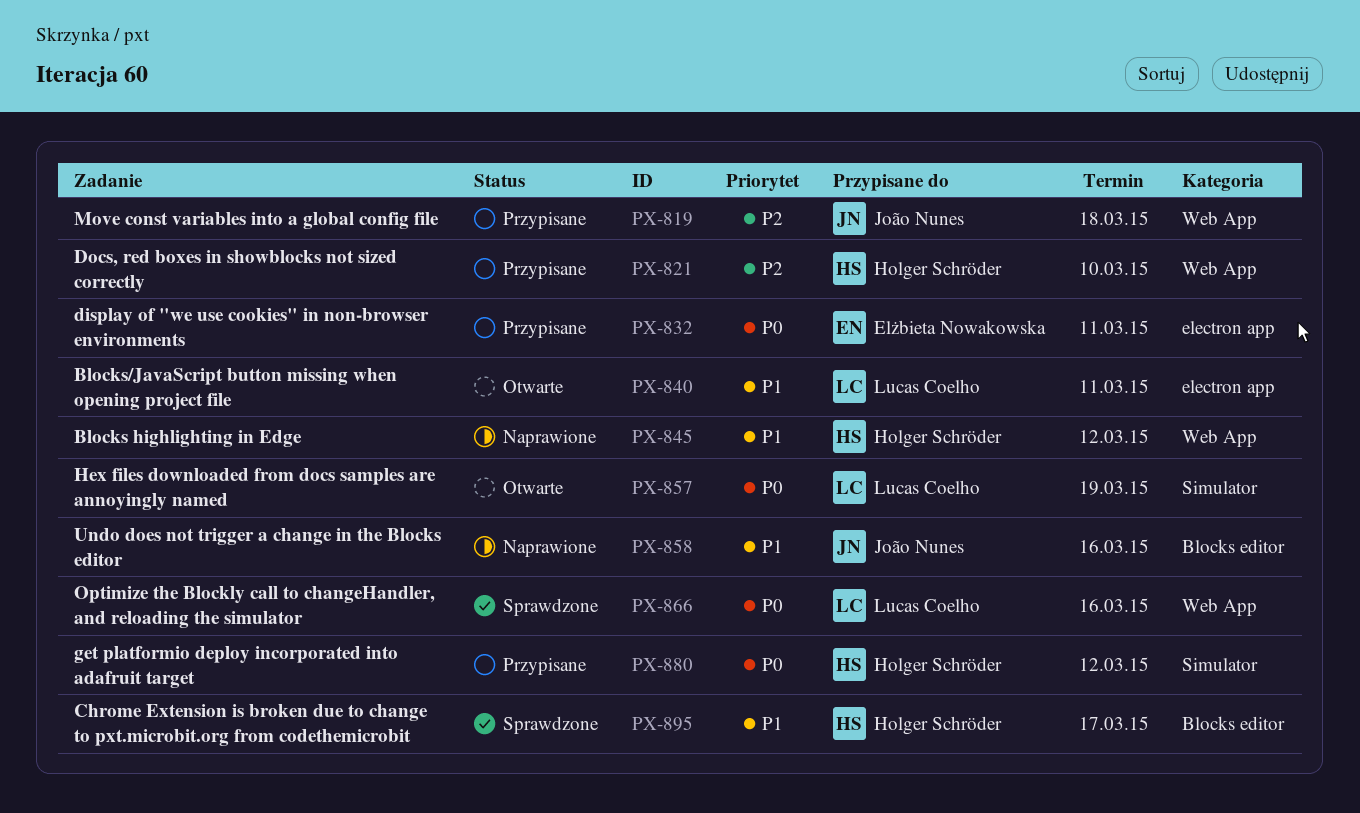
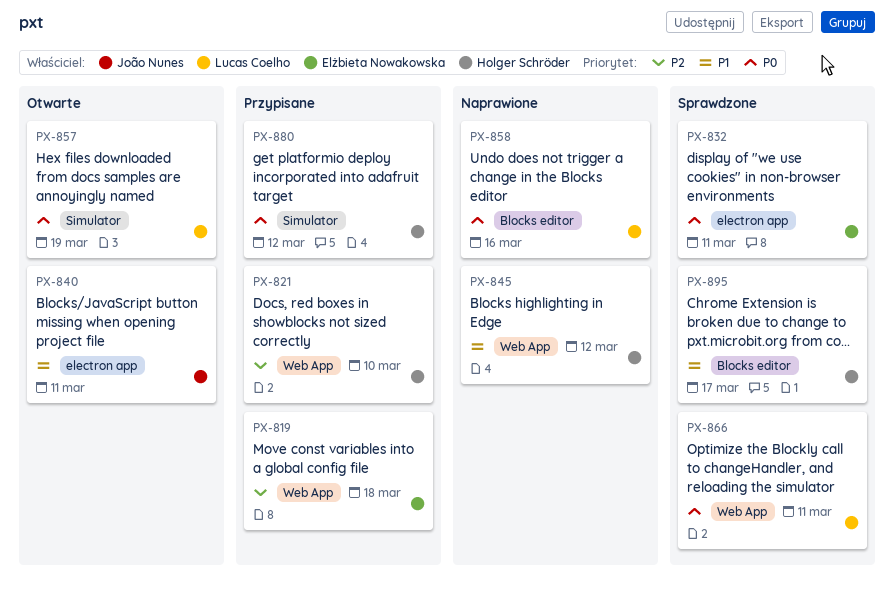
PX-819, owner: João Nunes -> Elżbieta Nowakowska
PX-832, status: Przypisane -> Sprawdzone
PX-840, owner: Lucas Coelho -> João Nunes
PX-858, owner: João Nunes -> Lucas Coelho
PX-858, priority: P1 -> P0
PX-866, due: Mar 16 -> Mar 11

